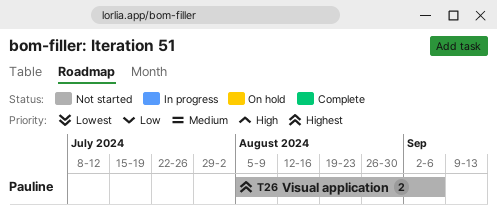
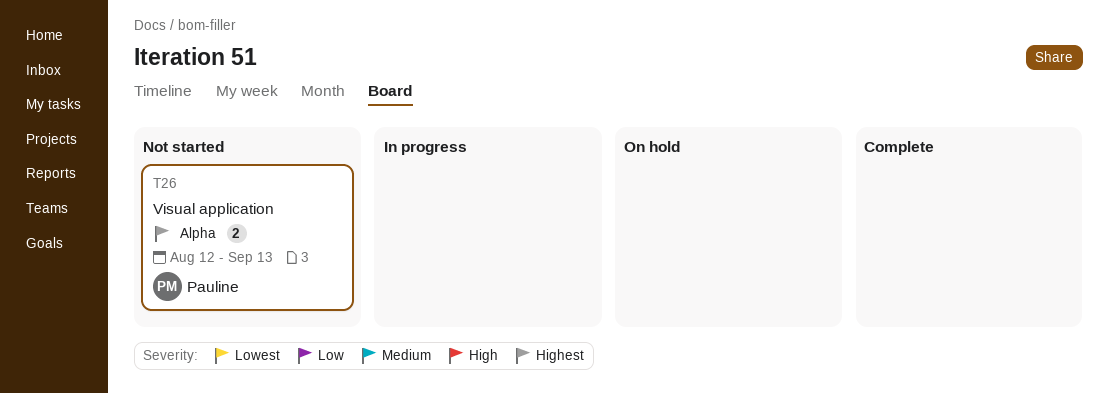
T26, start: Aug 5 -> Aug 12
T26, due: Sep 6 -> Sep 13

